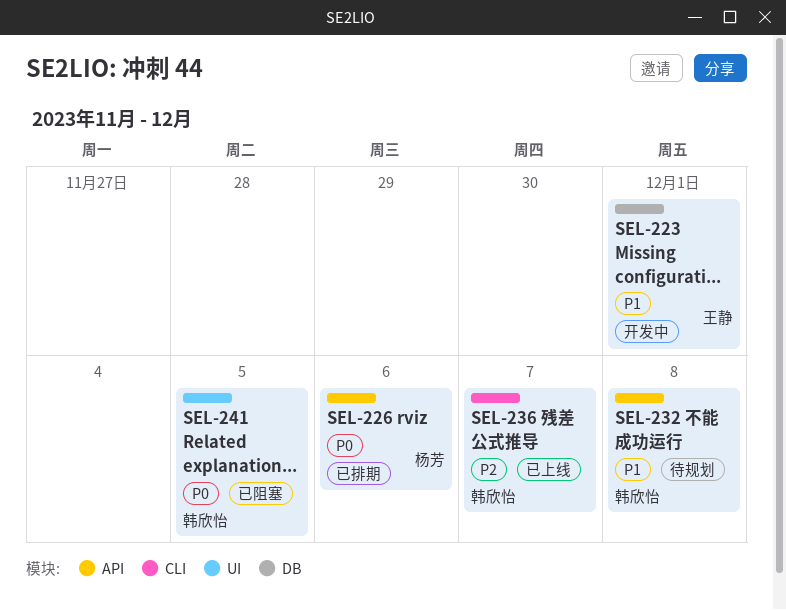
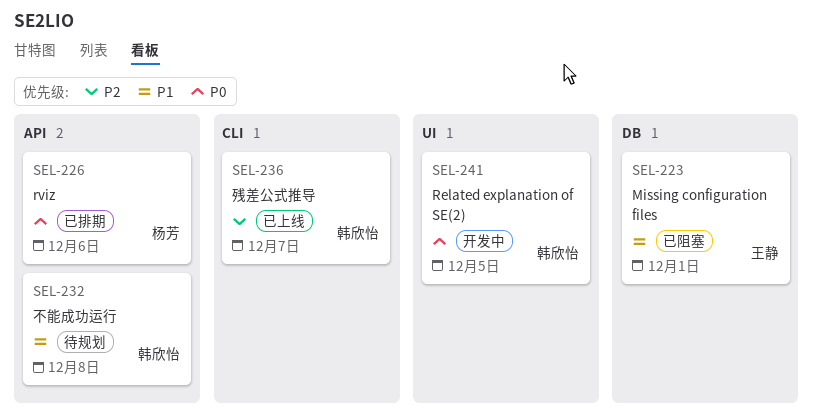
SEL-223, status: 开发中 -> 已阻塞
SEL-241, status: 已阻塞 -> 开发中

